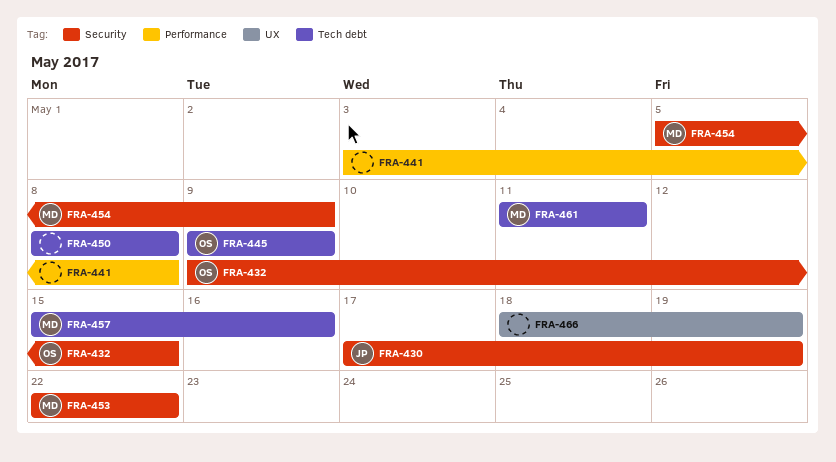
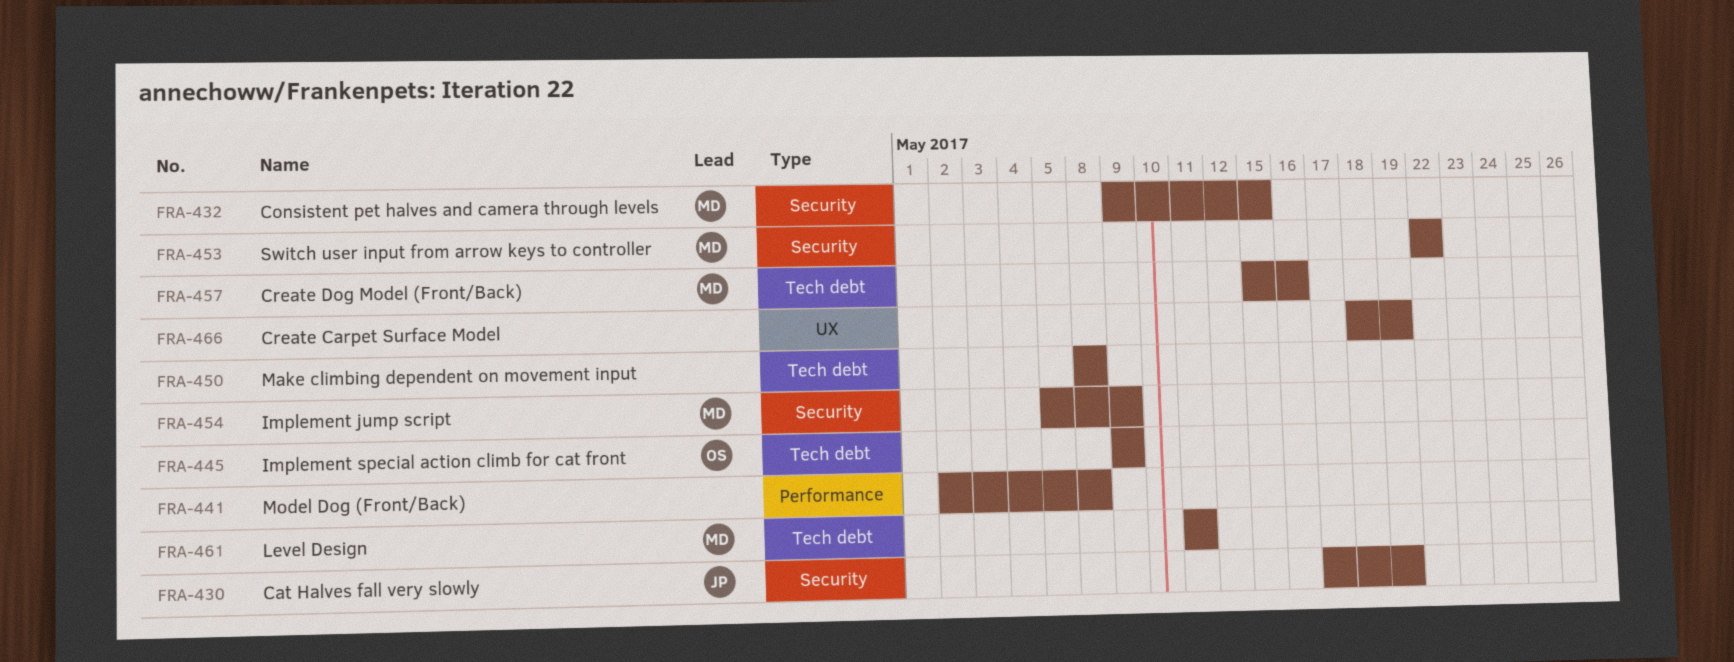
FRA-432, owner: OS -> MD
FRA-441, start: May 3 -> May 2

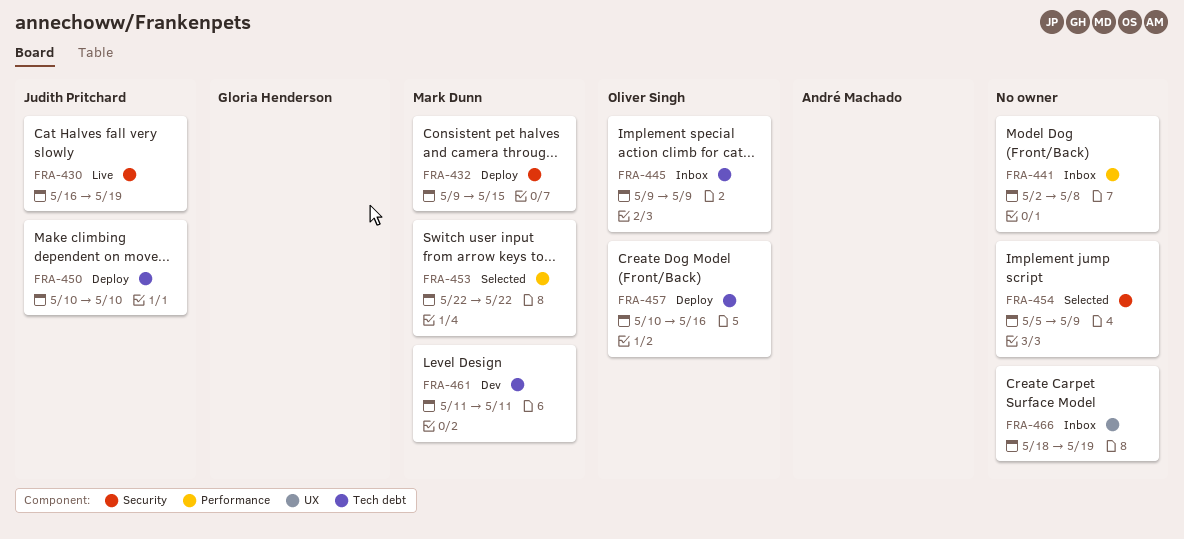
FRA-430, start: May 17 -> May 16
FRA-450, owner: none -> Judith Pritchard
FRA-450, start: May 8 -> May 10
FRA-450, due: May 8 -> May 10
FRA-453, label: Security -> Performance
FRA-454, owner: Mark Dunn -> none
FRA-457, owner: Mark Dunn -> Oliver Singh
FRA-457, start: May 15 -> May 10

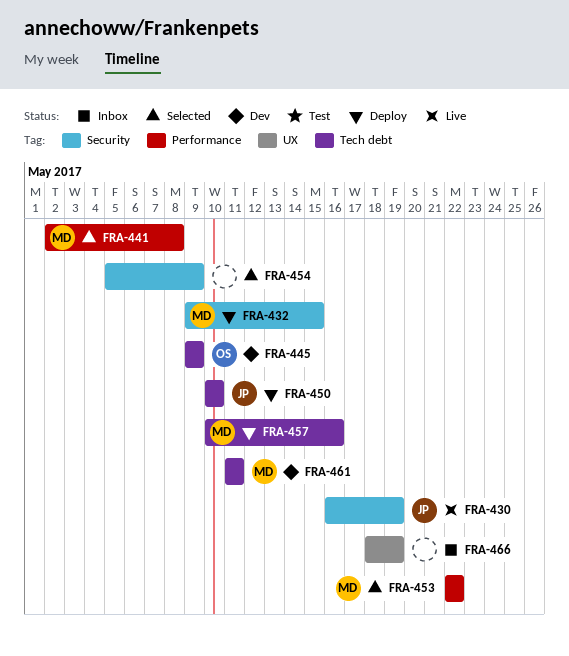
FRA-441, status: Inbox -> Selected
FRA-441, owner: none -> Mark Dunn
FRA-445, status: Inbox -> Dev
FRA-457, owner: Oliver Singh -> Mark Dunn

